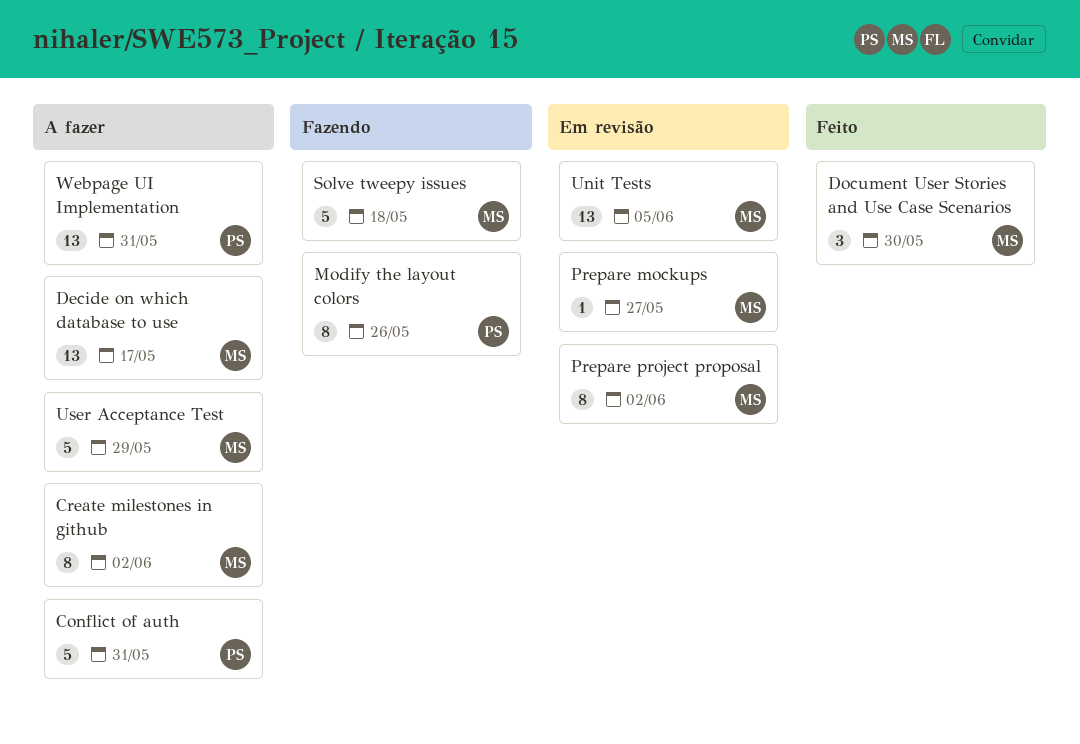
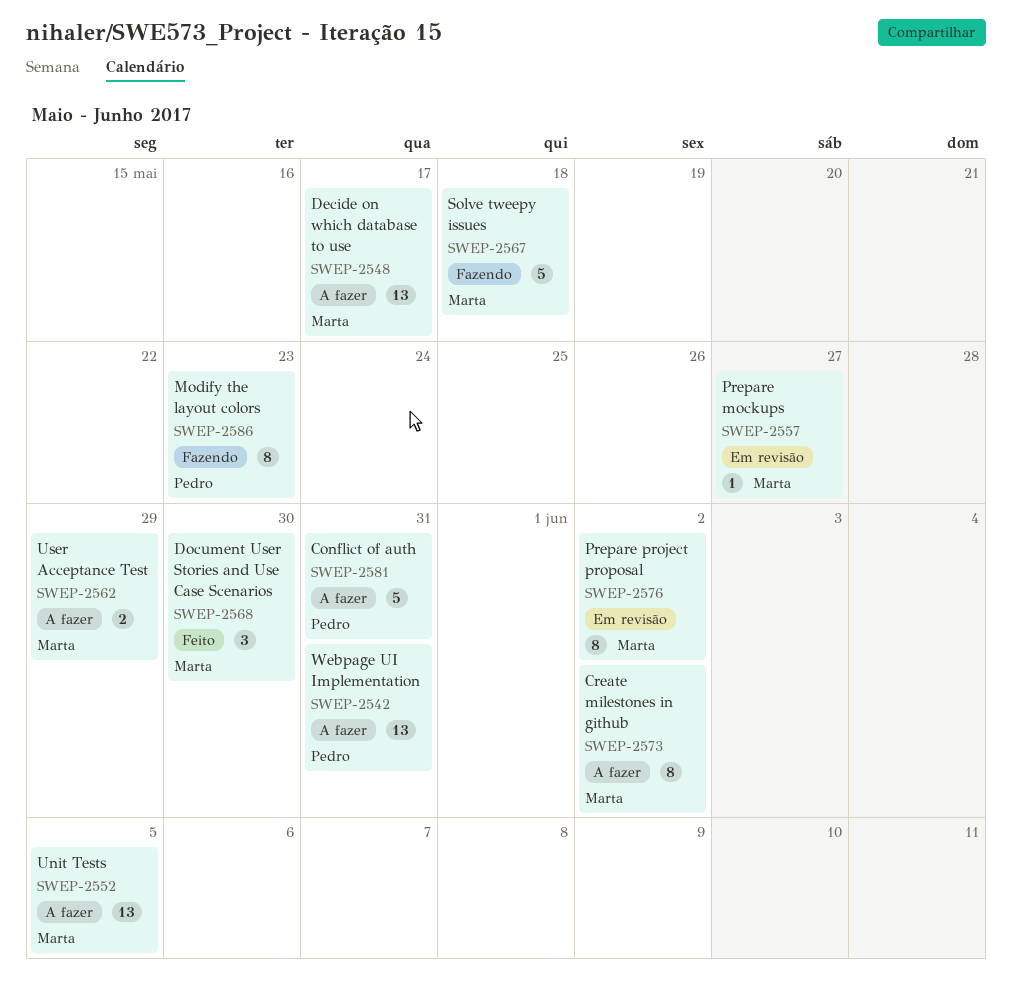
Modify the layout colors, due: May 26 -> May 23
Unit Tests, status: Em revisão -> A fazer
User Acceptance Test, estimate: 5 -> 2

